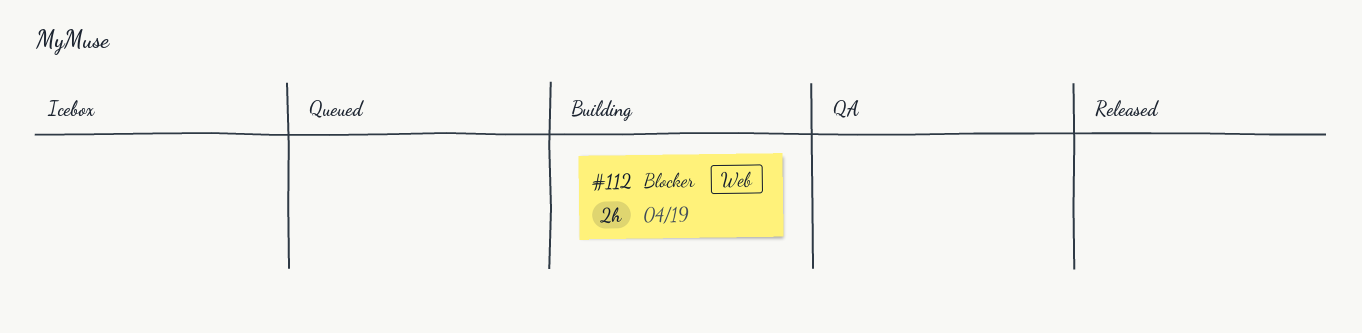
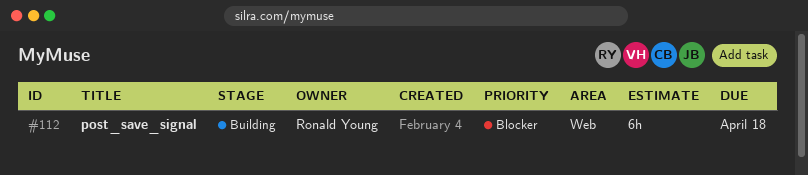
#112, estimate: 2h -> 6h
#112, due: Apr 19 -> Apr 18

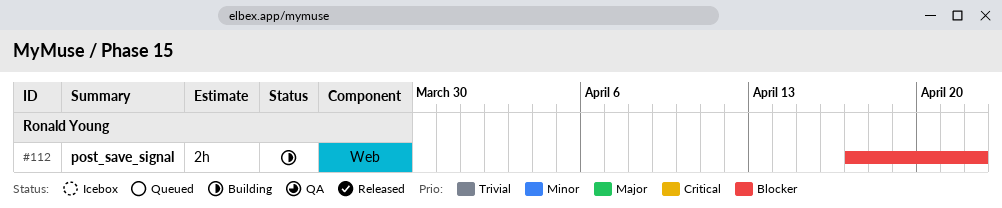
#112, estimate: 6h -> 2h
#112, due: Apr 18 -> Apr 22

